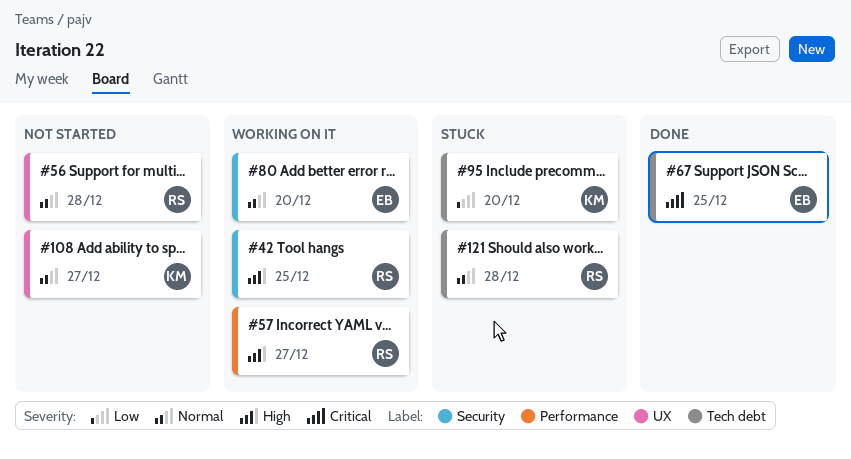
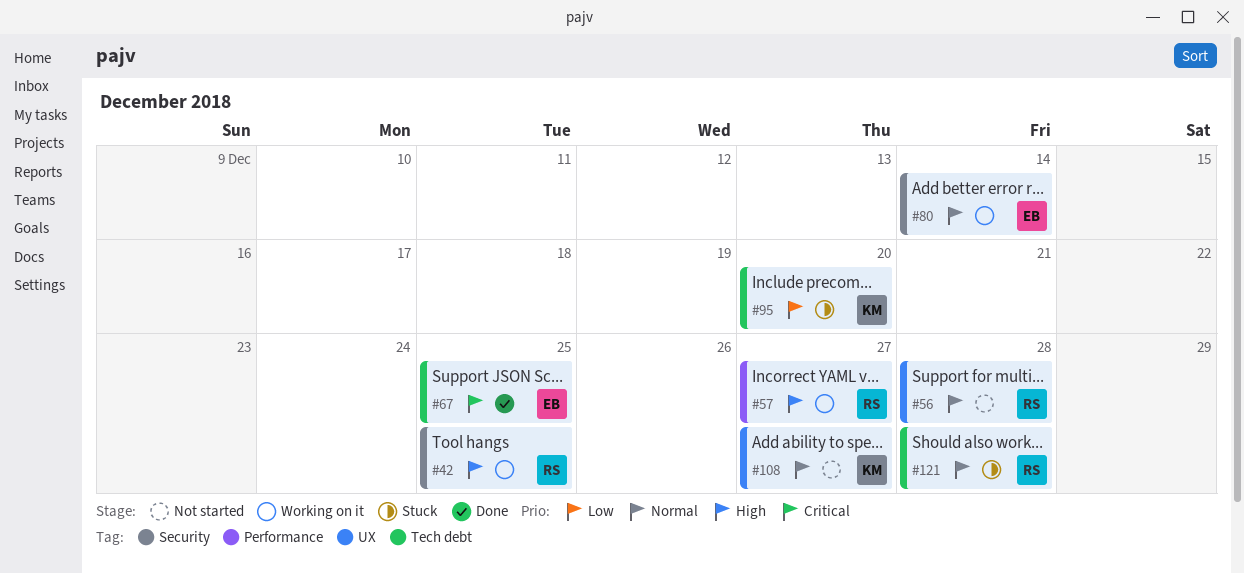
#80, due: Dec 20 -> Dec 14

